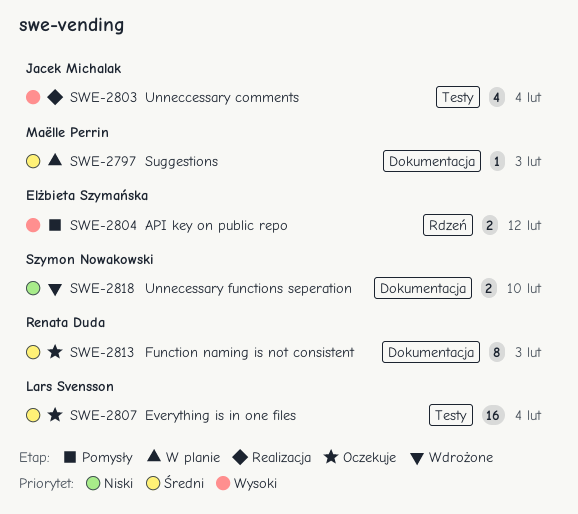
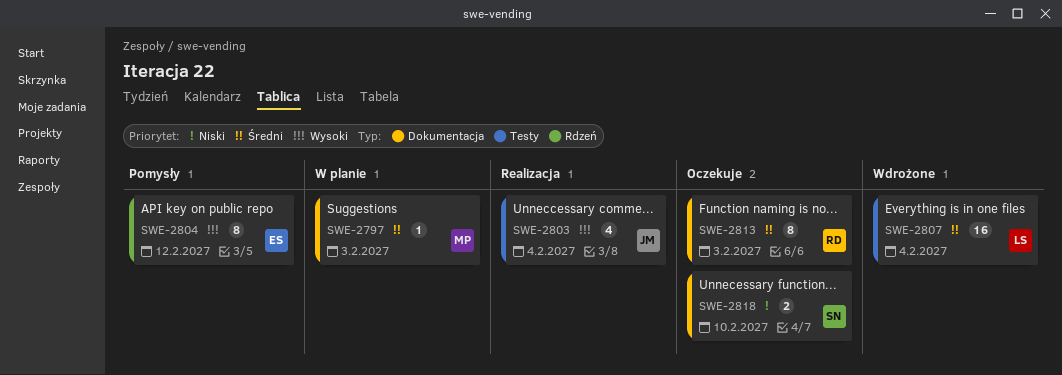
SWE-2804, estimate: 2 -> 8
SWE-2807, status: Oczekuje -> Wdrożone
SWE-2818, status: Wdrożone -> Oczekuje

